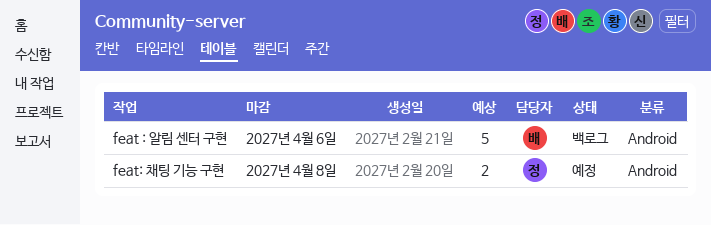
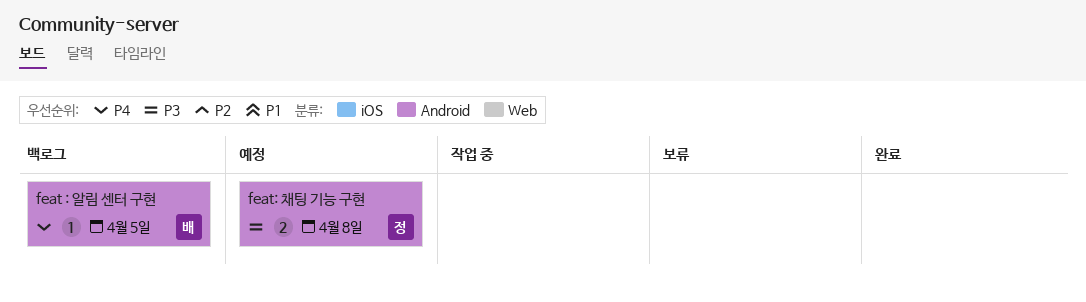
feat : 알림 센터 구현, estimate: 5 -> 1
feat : 알림 센터 구현, due: Apr 6 -> Apr 5

